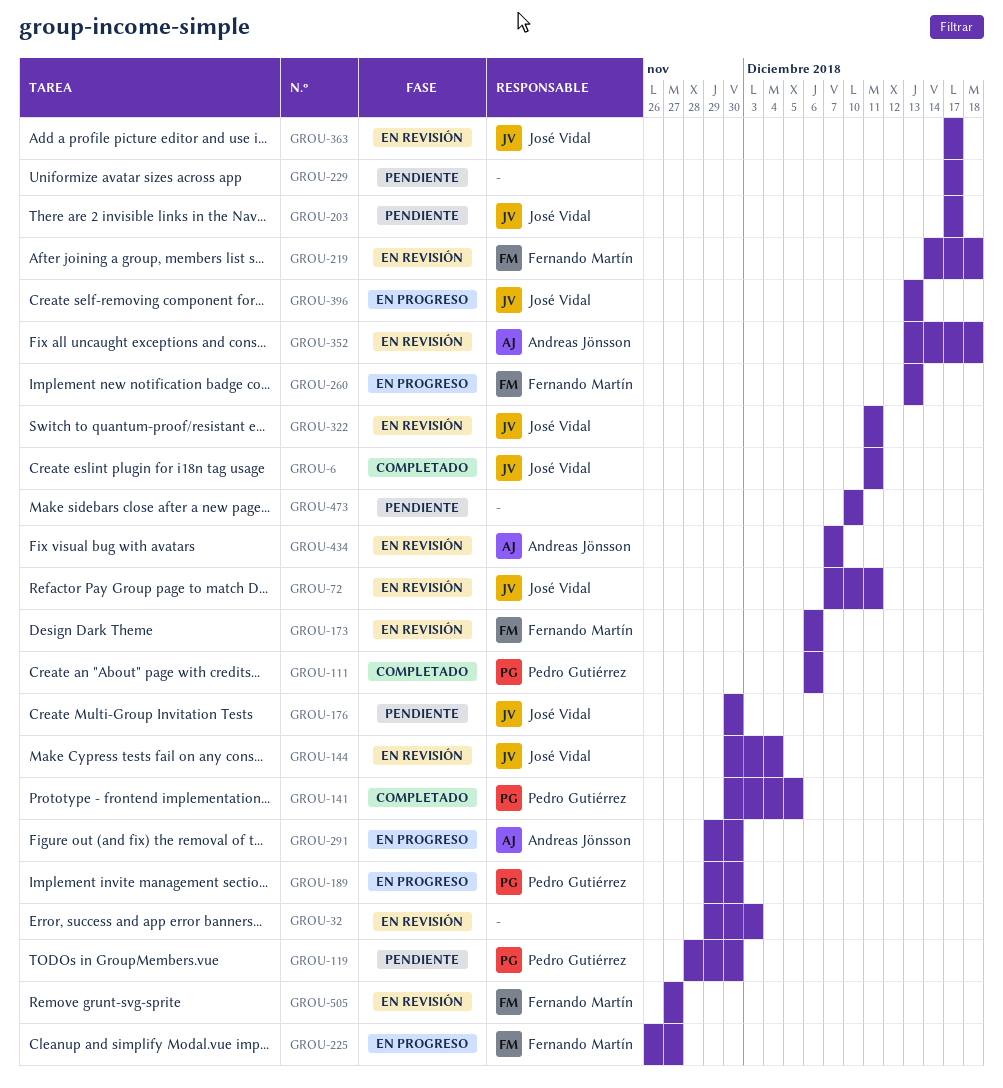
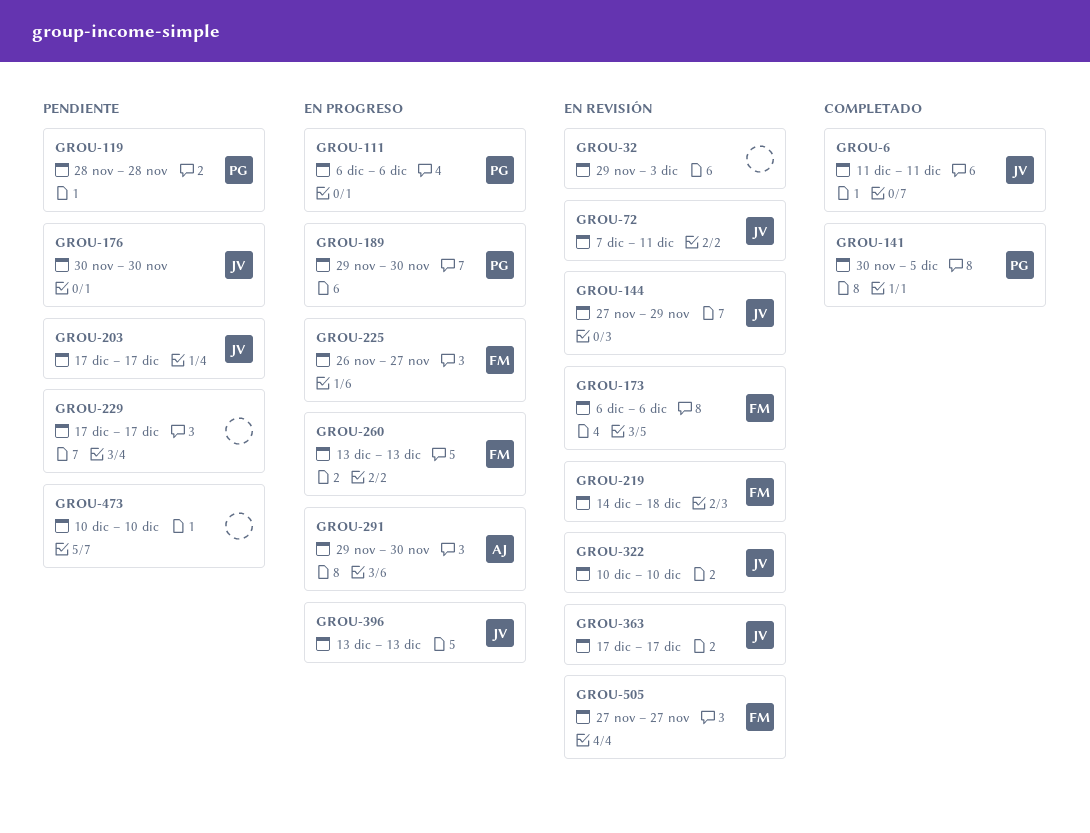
GROU-111, status: Completado -> En progreso
GROU-119, due: Nov 30 -> Nov 28
GROU-144, start: Nov 30 -> Nov 27
GROU-144, due: Dec 4 -> Nov 29
GROU-322, start: Dec 11 -> Dec 10
GROU-322, due: Dec 11 -> Dec 10
GROU-352: present -> none
GROU-434: present -> none

